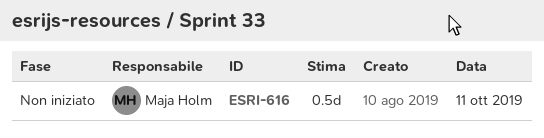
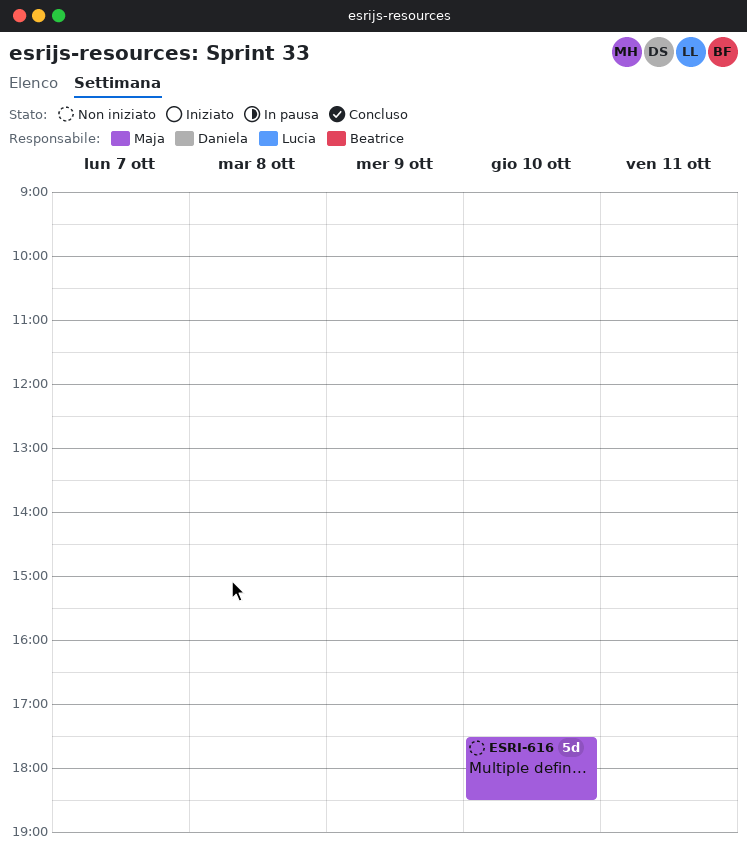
ESRI-616, estimate: 0.5d -> 5d
ESRI-616, day: Oct 11 -> Oct 10

